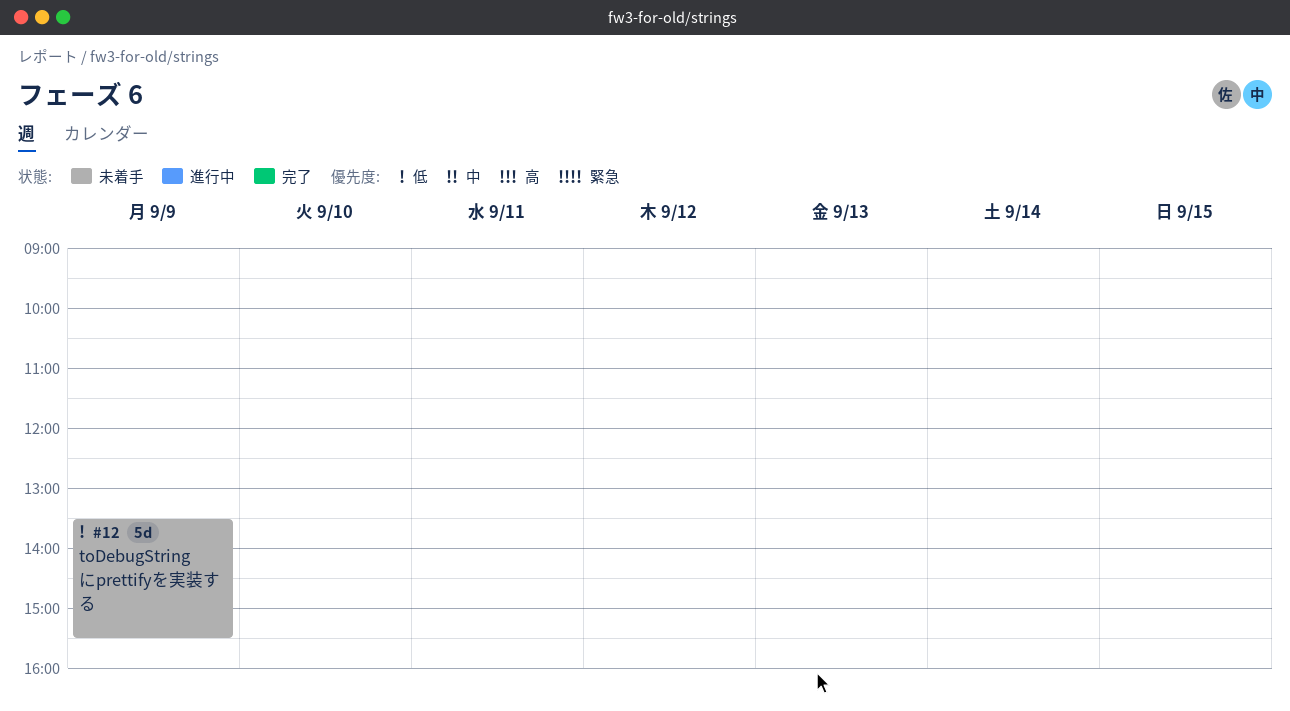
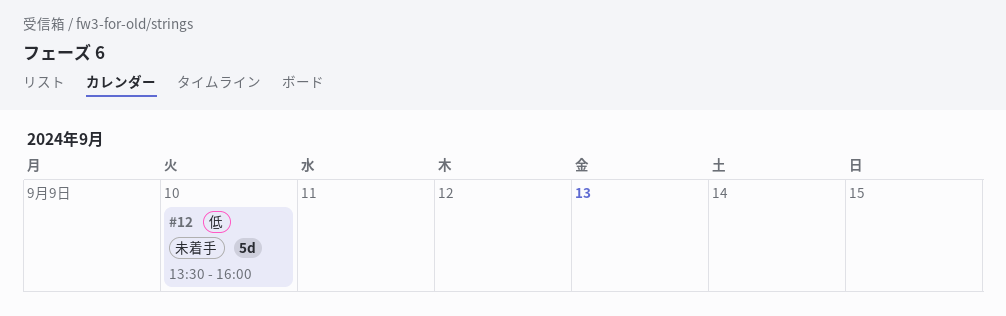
#12, day: Sep 9 -> Sep 10
#12, ends: 15:30 -> 16:00

